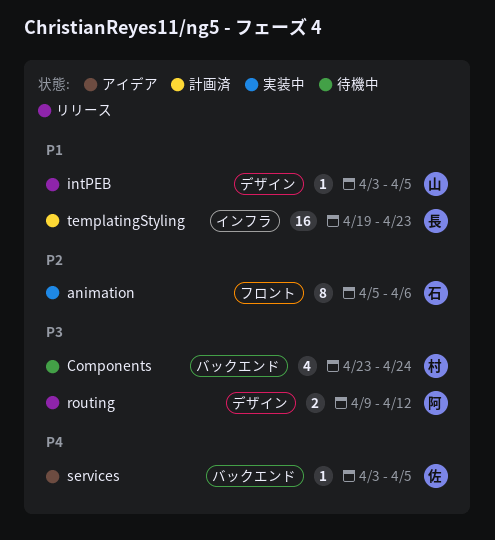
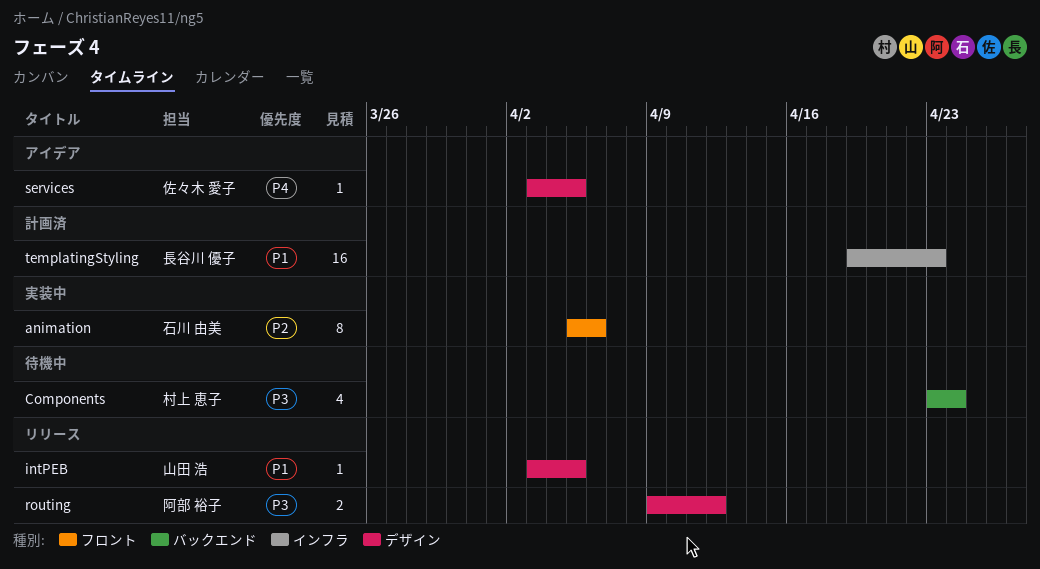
services, label: バックエンド -> デザイン

